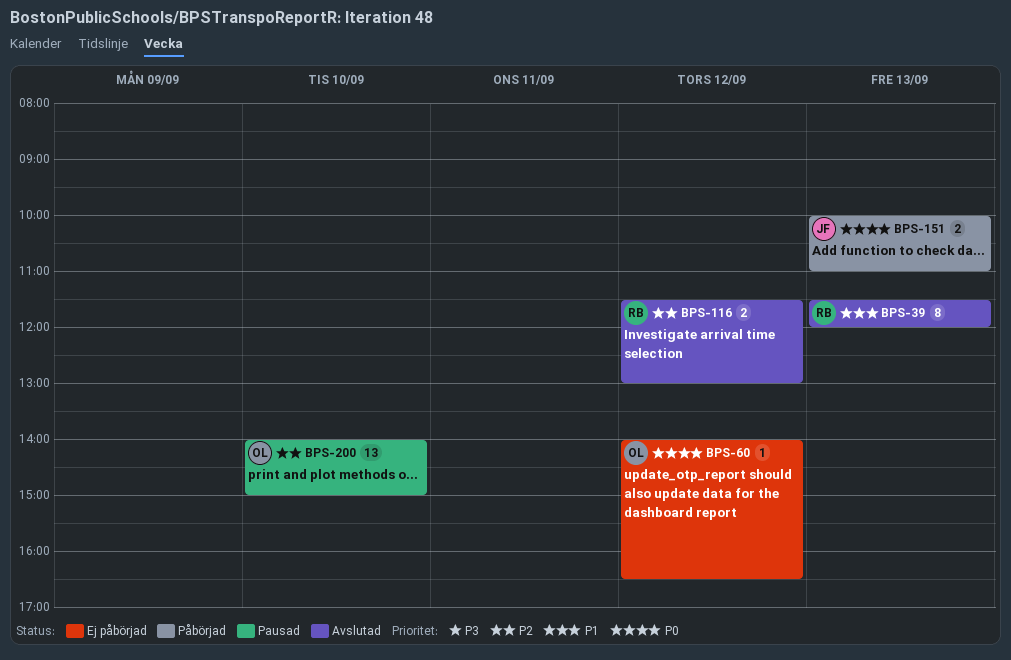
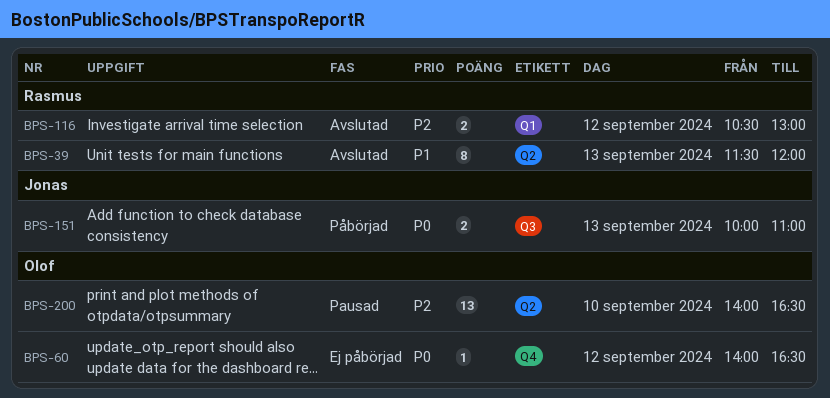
BPS-116, begins: 11:30 -> 10:30
BPS-200, ends: 15:00 -> 16:30

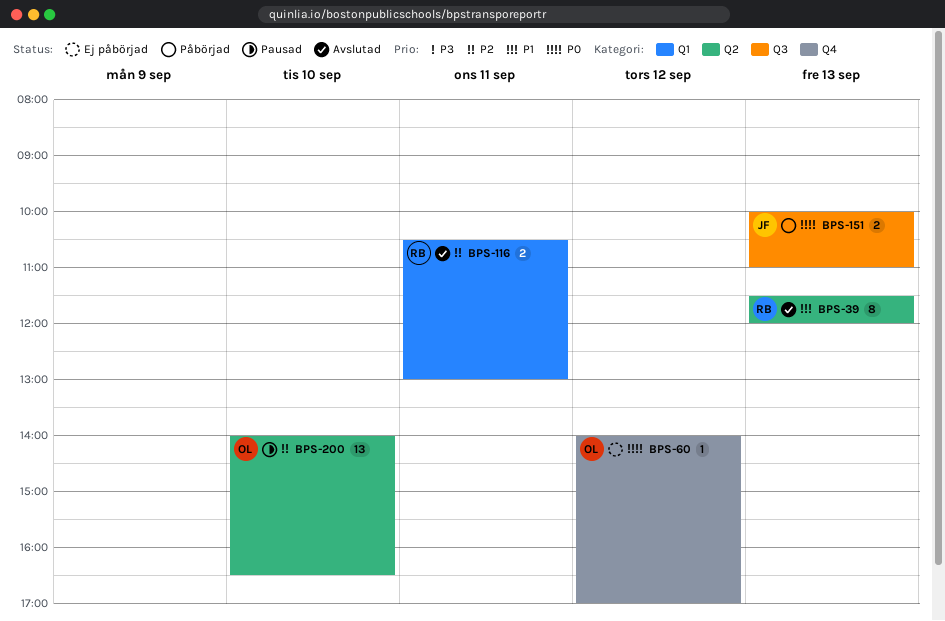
BPS-60, ends: 16:30 -> 17:00
BPS-116, day: Sep 12 -> Sep 11

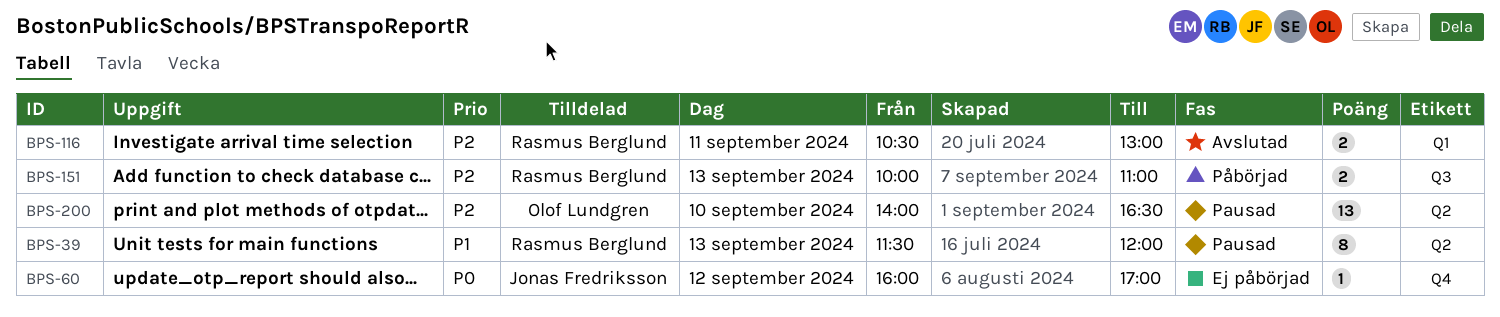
BPS-39, status: Avslutad -> Pausad
BPS-60, owner: Olof Lundgren -> Jonas Fredriksson
BPS-60, begins: 14:00 -> 16:00
BPS-151, owner: Jonas Fredriksson -> Rasmus Berglund
BPS-151, priority: P0 -> P2

